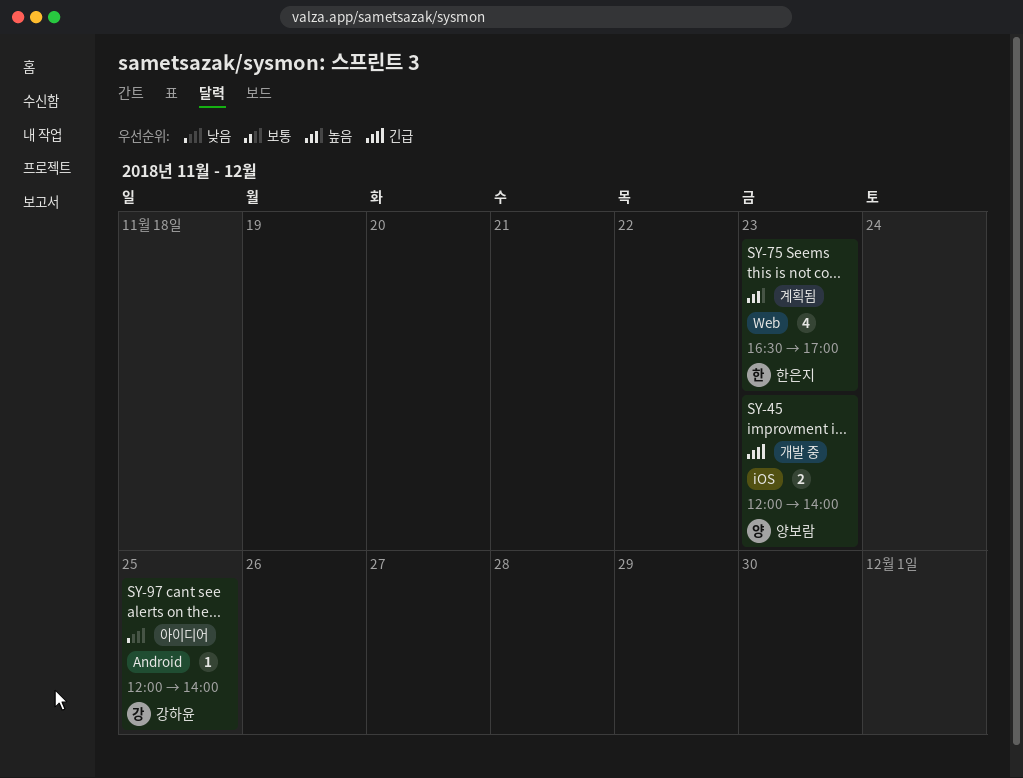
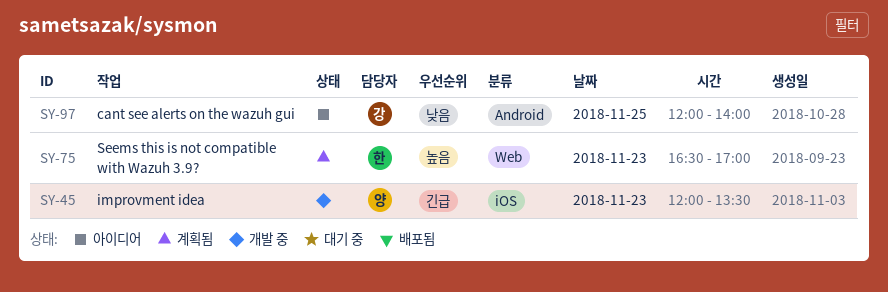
SY-45, ends: 14:00 -> 13:30

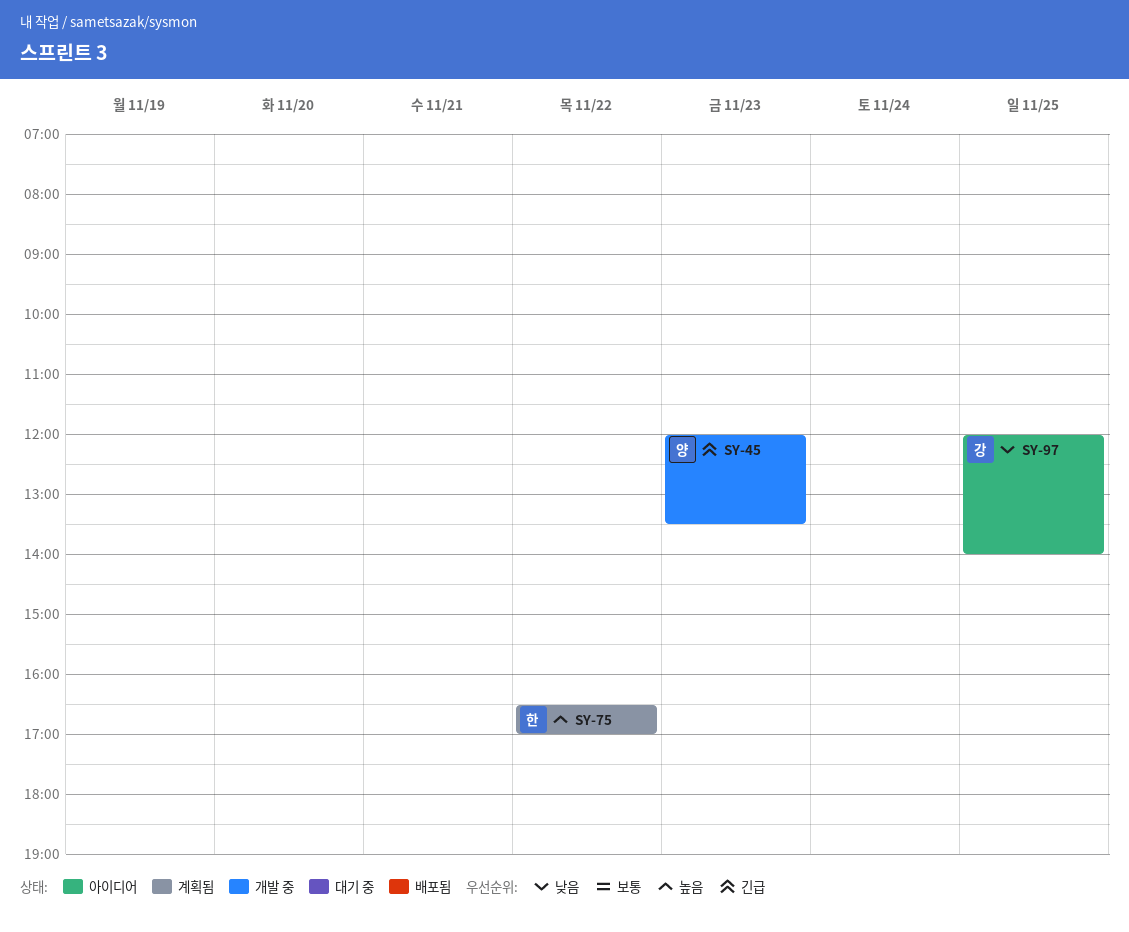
SY-75, day: Nov 23 -> Nov 22

